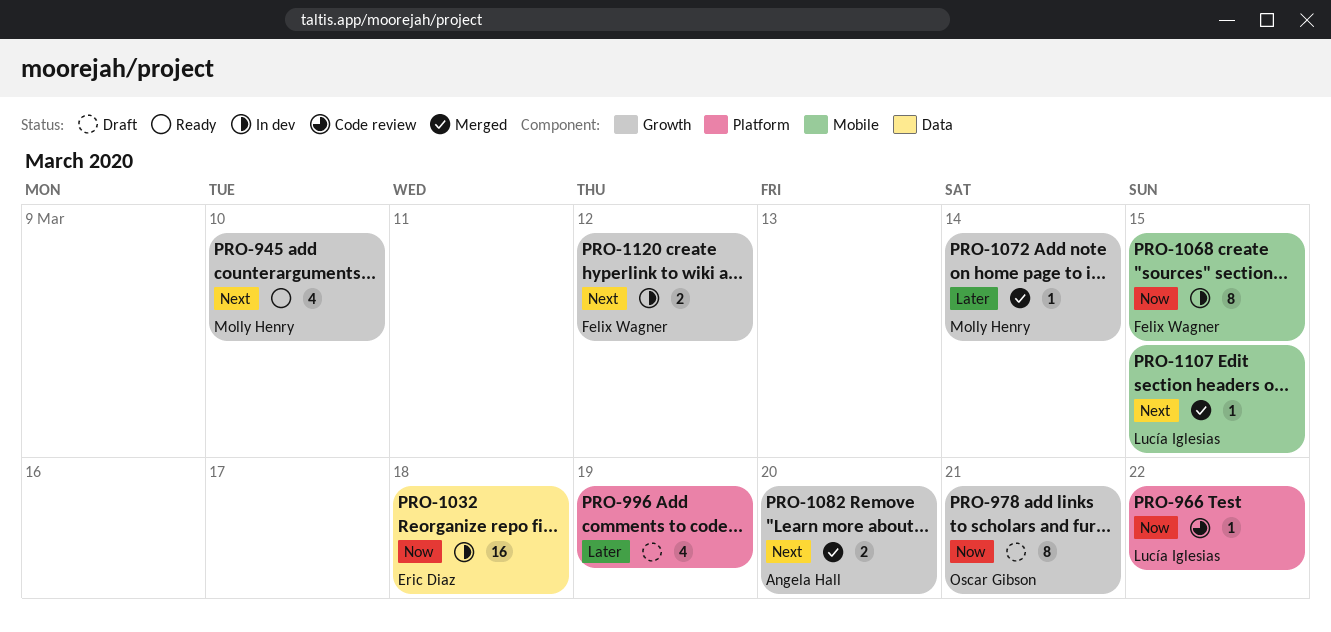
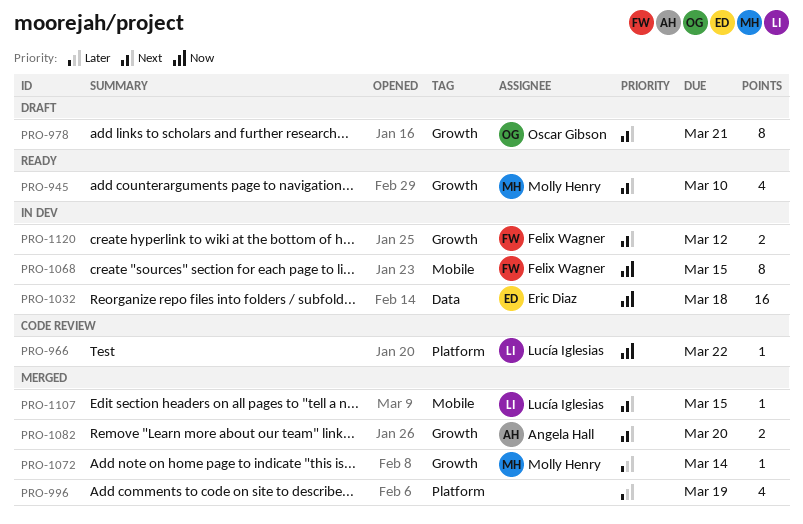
PRO-978, priority: Now -> Next
PRO-996, status: Draft -> Merged

